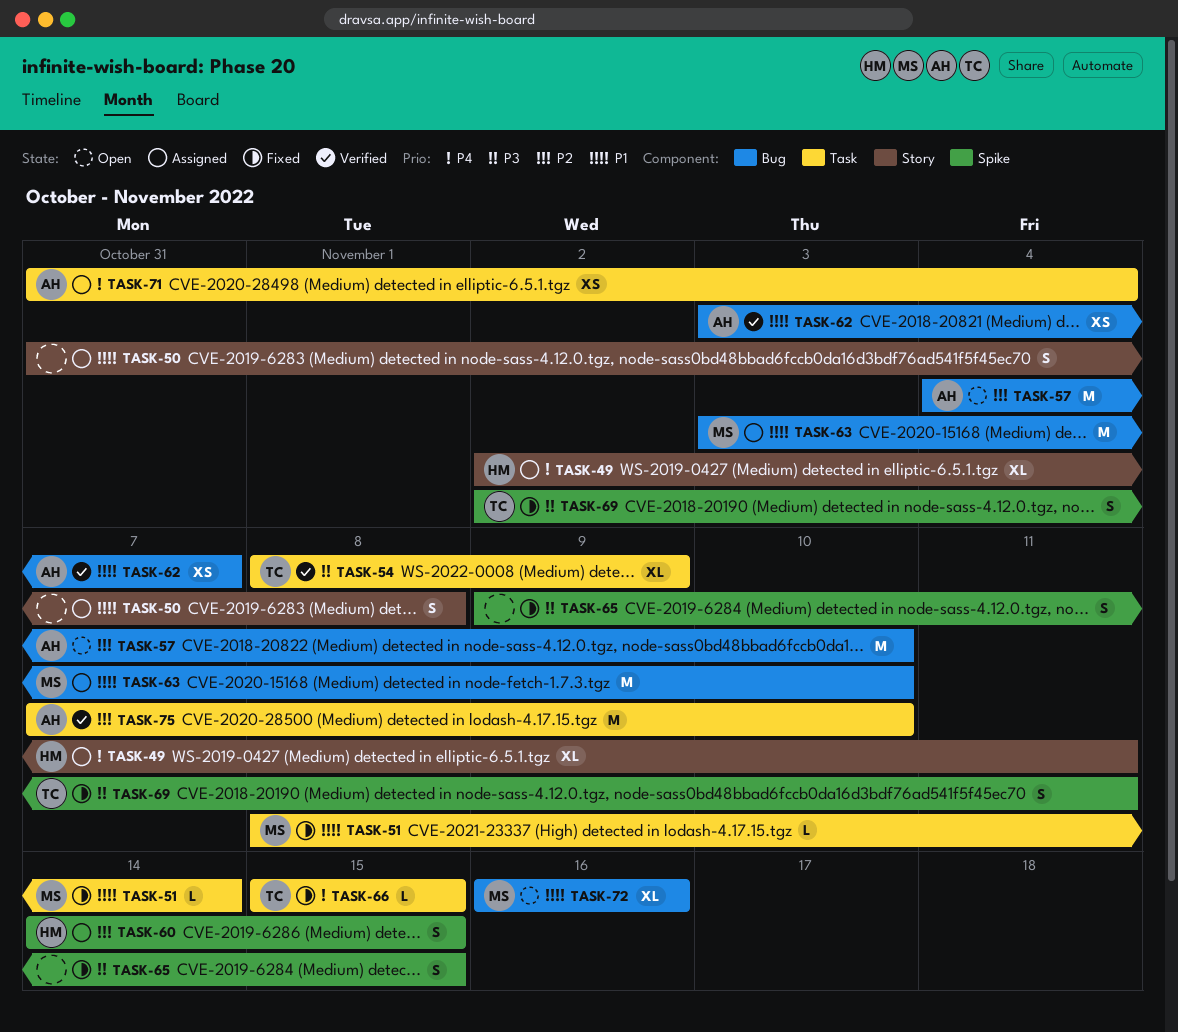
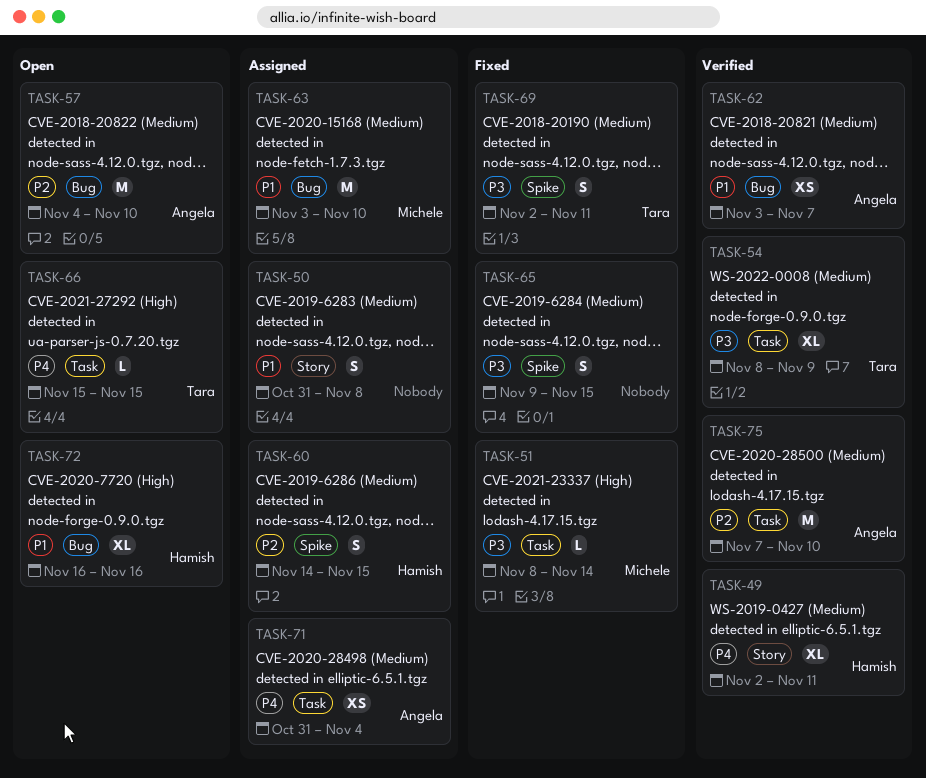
TASK-49, status: Assigned -> Verified
TASK-51, priority: P1 -> P3
TASK-66, status: Fixed -> Open
TASK-72, owner: Michele -> Hamish

